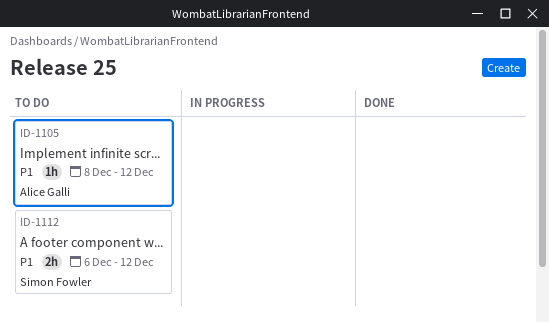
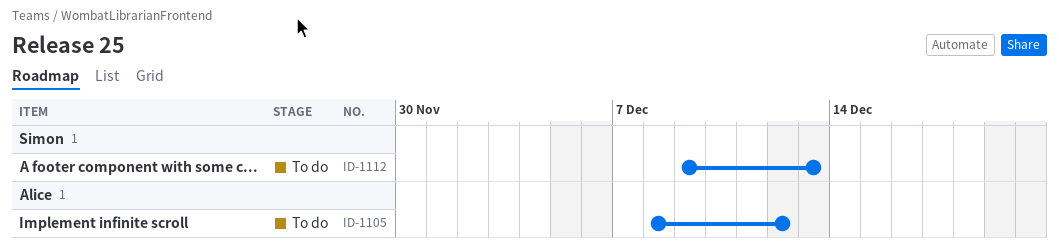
ID-1112, start: Dec 6 -> Dec 9
ID-1112, due: Dec 12 -> Dec 13

